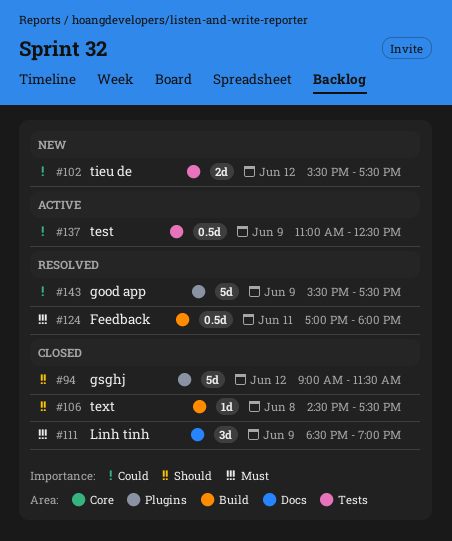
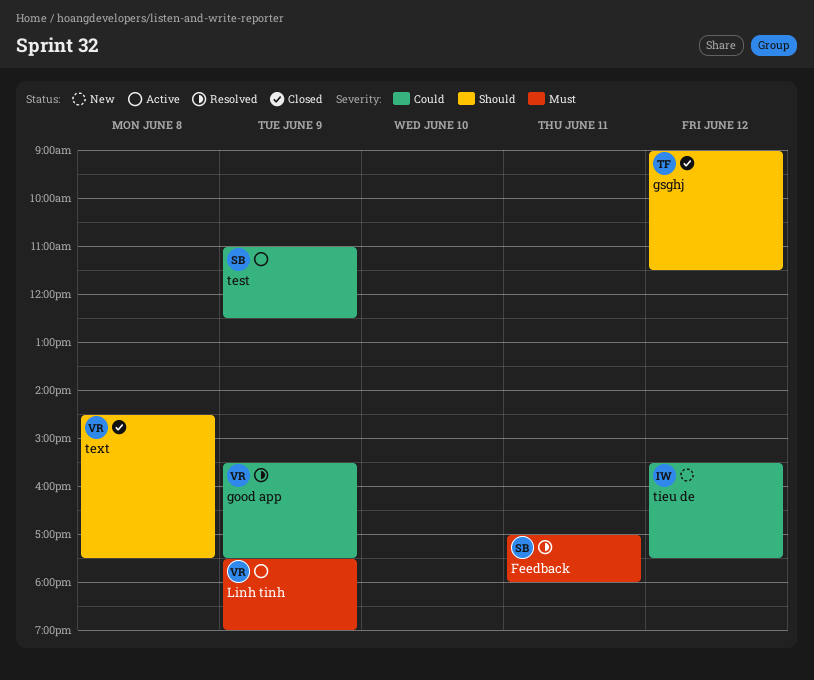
Linh tinh, status: Closed -> Active
Linh tinh, begins: 18:30 -> 17:30

